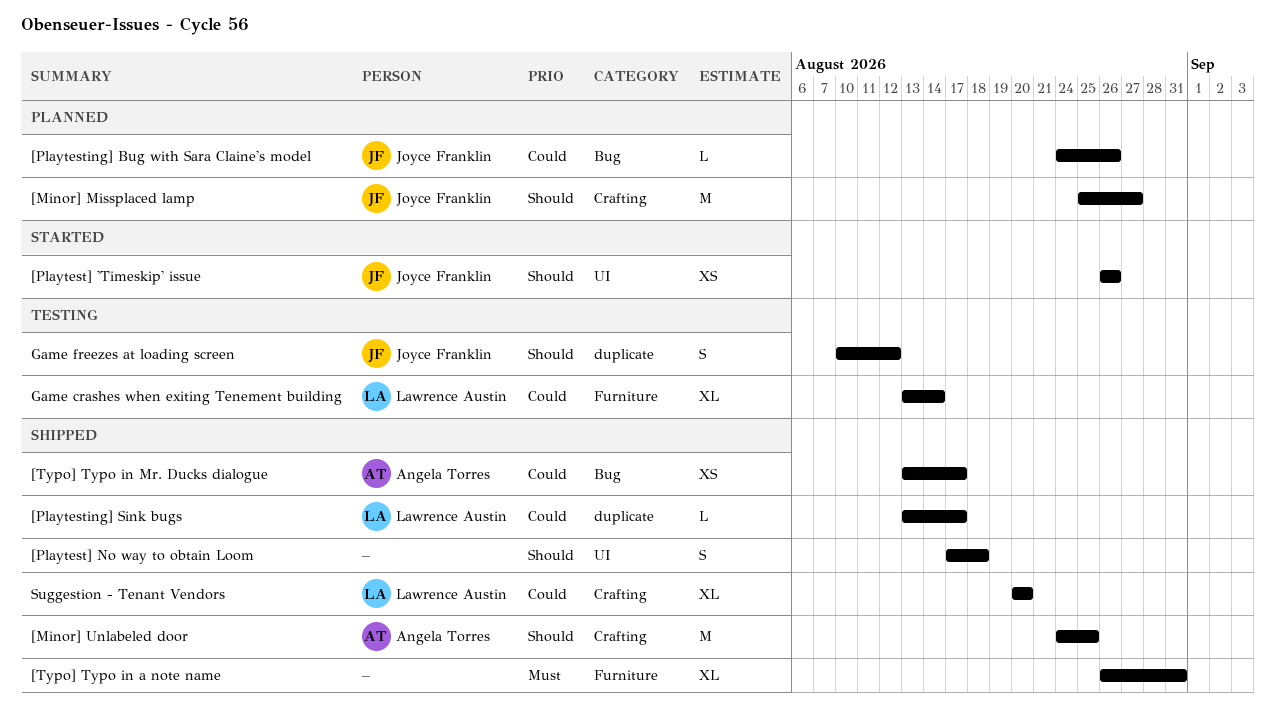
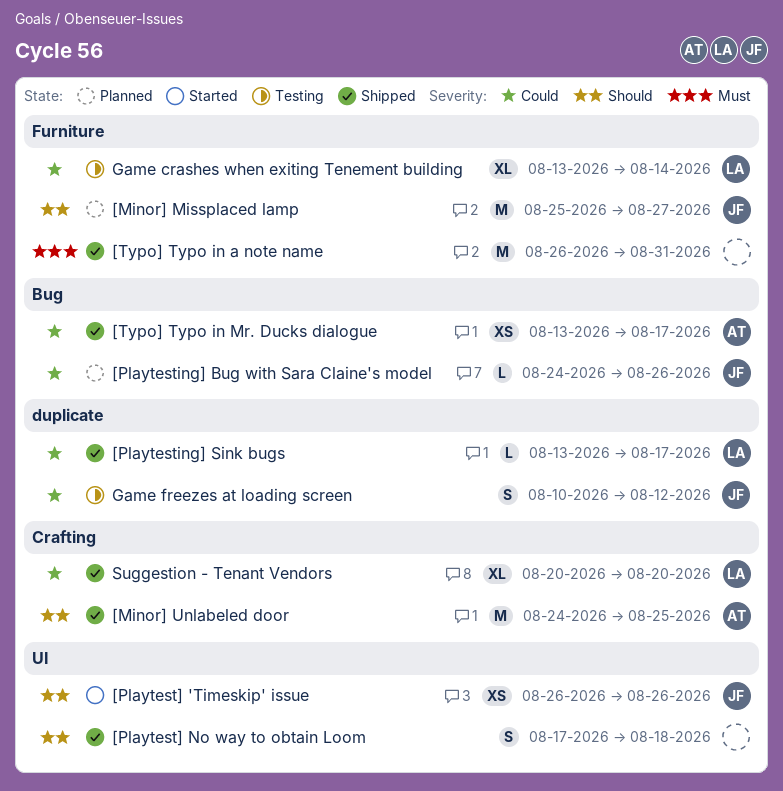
[Minor] Missplaced lamp, label: Crafting -> Furniture
[Typo] Typo in a note name, estimate: XL -> M
Game freezes at loading screen, priority: Should -> Could

